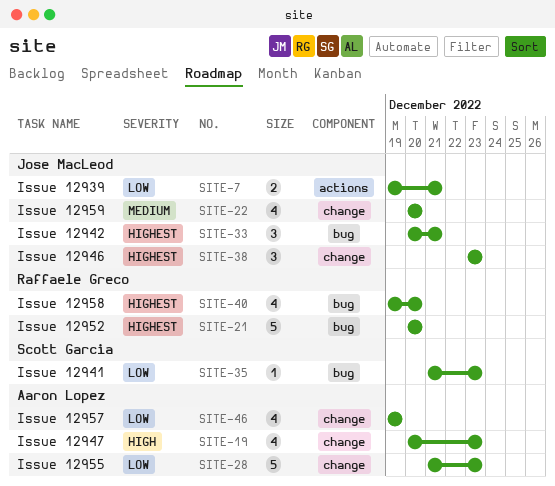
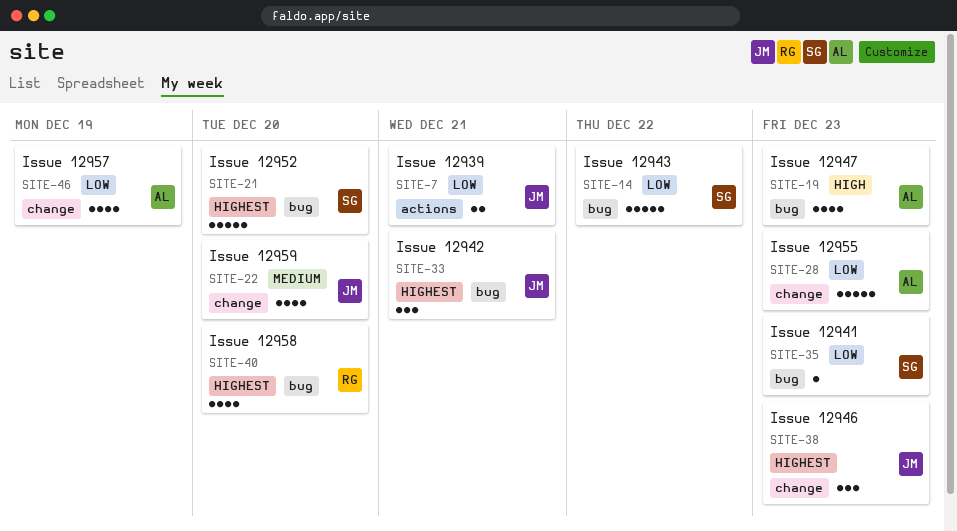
SITE-14: none -> present
SITE-19, label: change -> bug
SITE-21, owner: Raffaele Greco -> Scott Garcia

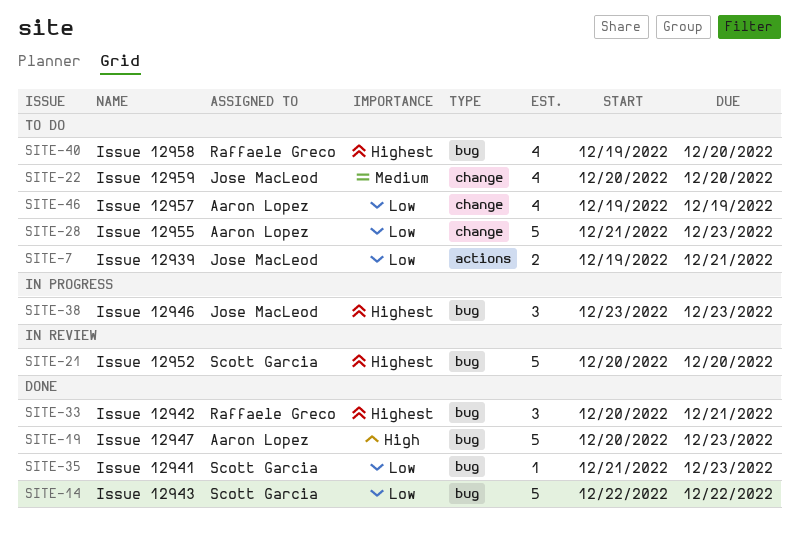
SITE-19, estimate: 4 -> 5
SITE-33, owner: Jose MacLeod -> Raffaele Greco
SITE-38, label: change -> bug

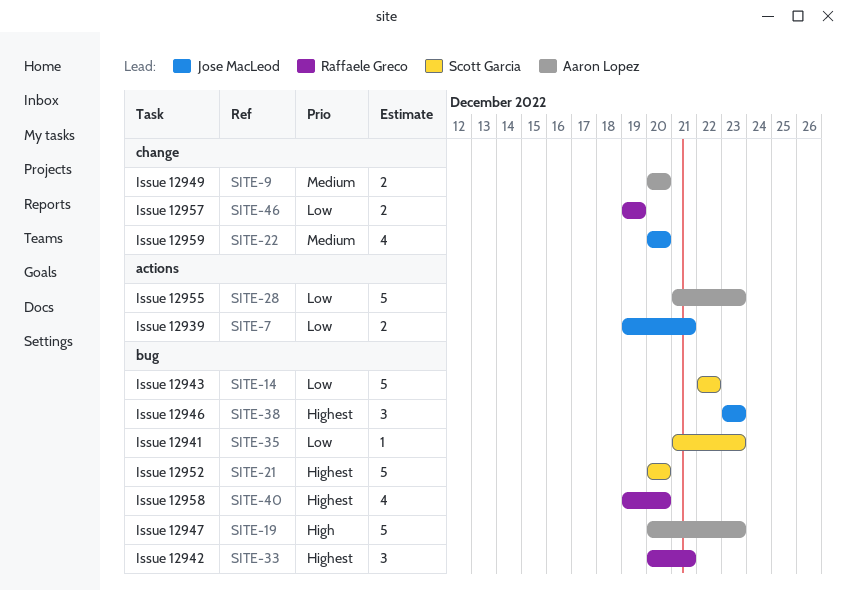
SITE-9: none -> present
SITE-28, label: change -> actions
SITE-46, owner: Aaron Lopez -> Raffaele Greco
SITE-46, estimate: 4 -> 2

